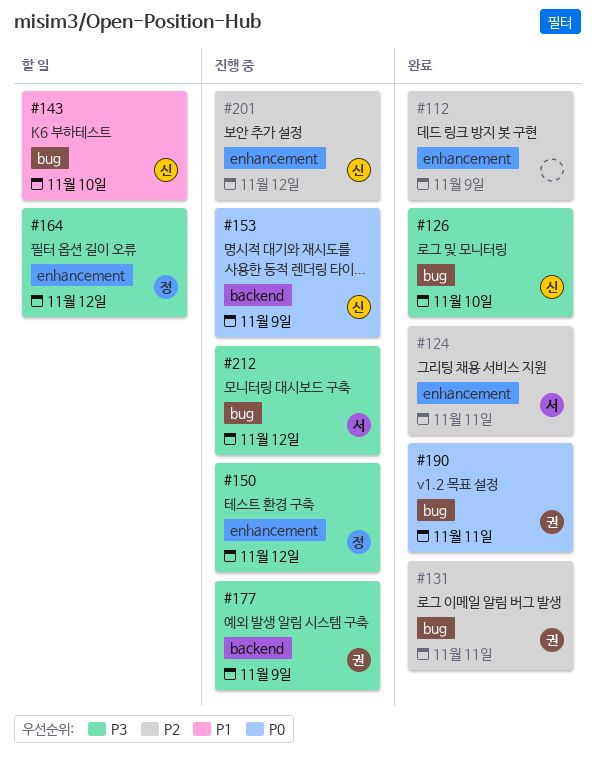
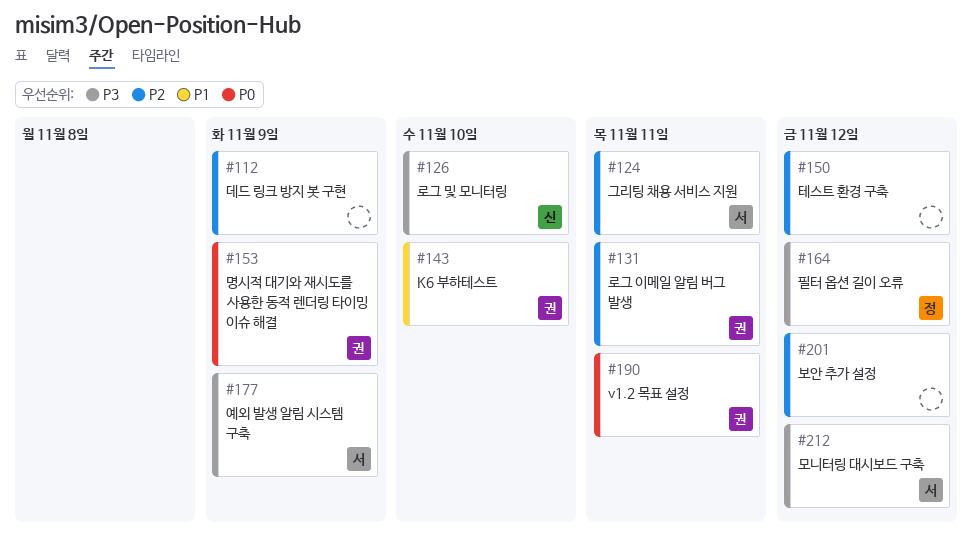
#143, owner: 신 -> 권
#150, owner: 정 -> none
#150, priority: P3 -> P2
#153, owner: 신 -> 권
#177, owner: 권 -> 서
#201, owner: 신 -> none

